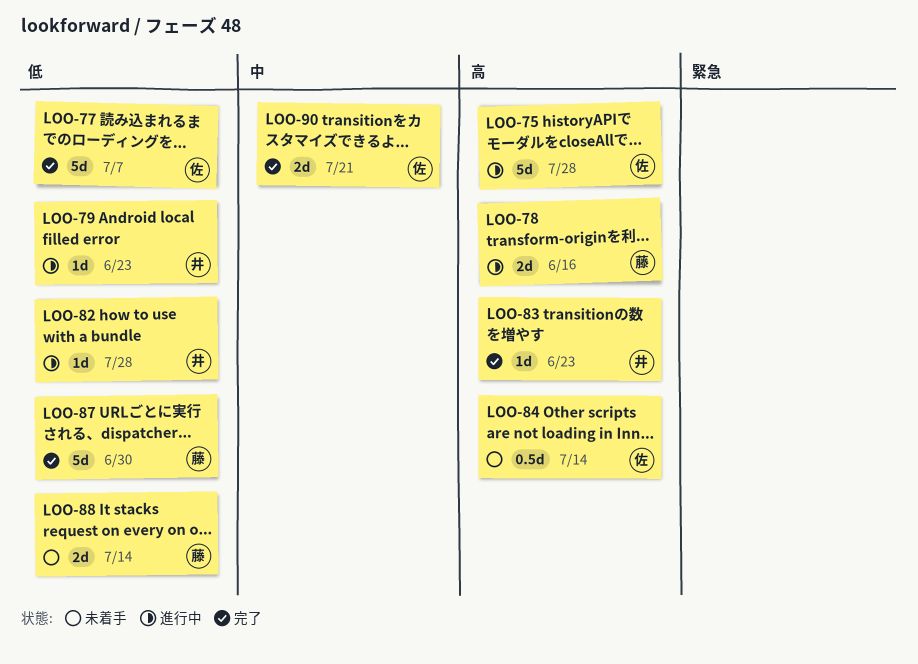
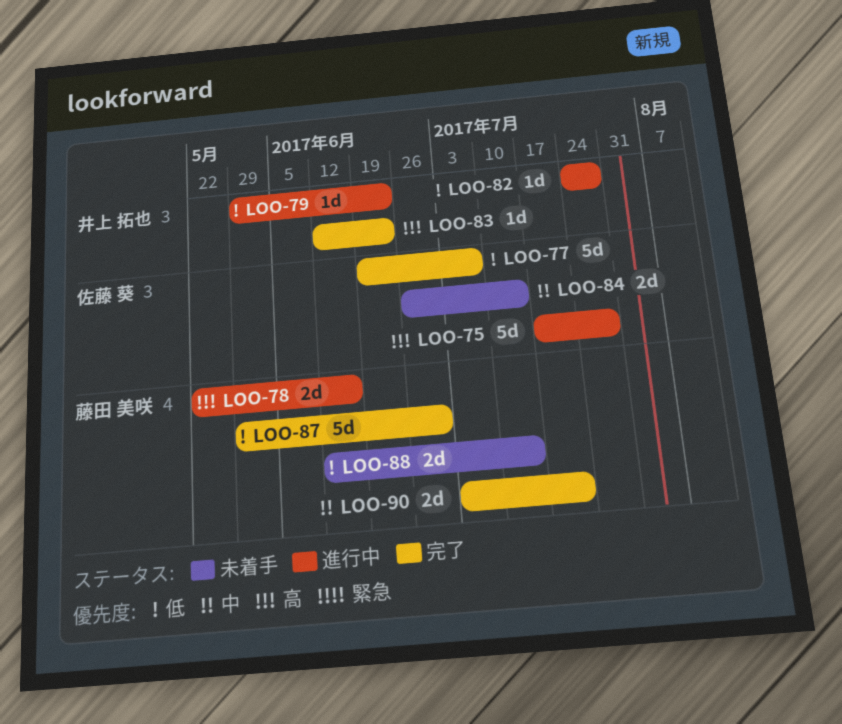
LOO-84, priority: 高 -> 中
LOO-84, estimate: 0.5d -> 2d
LOO-90, owner: 佐藤 葵 -> 藤田 美咲

